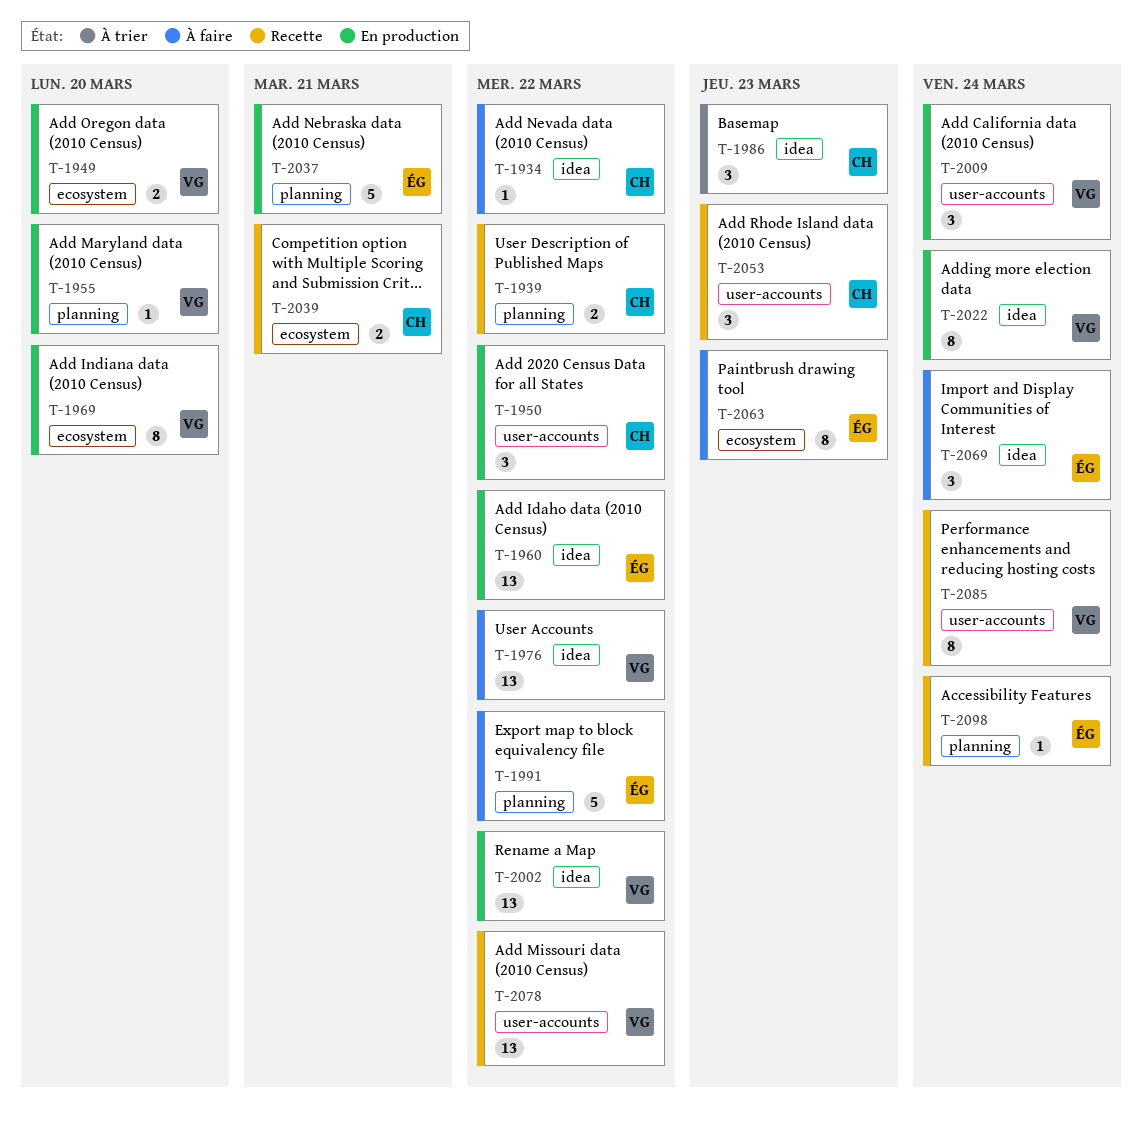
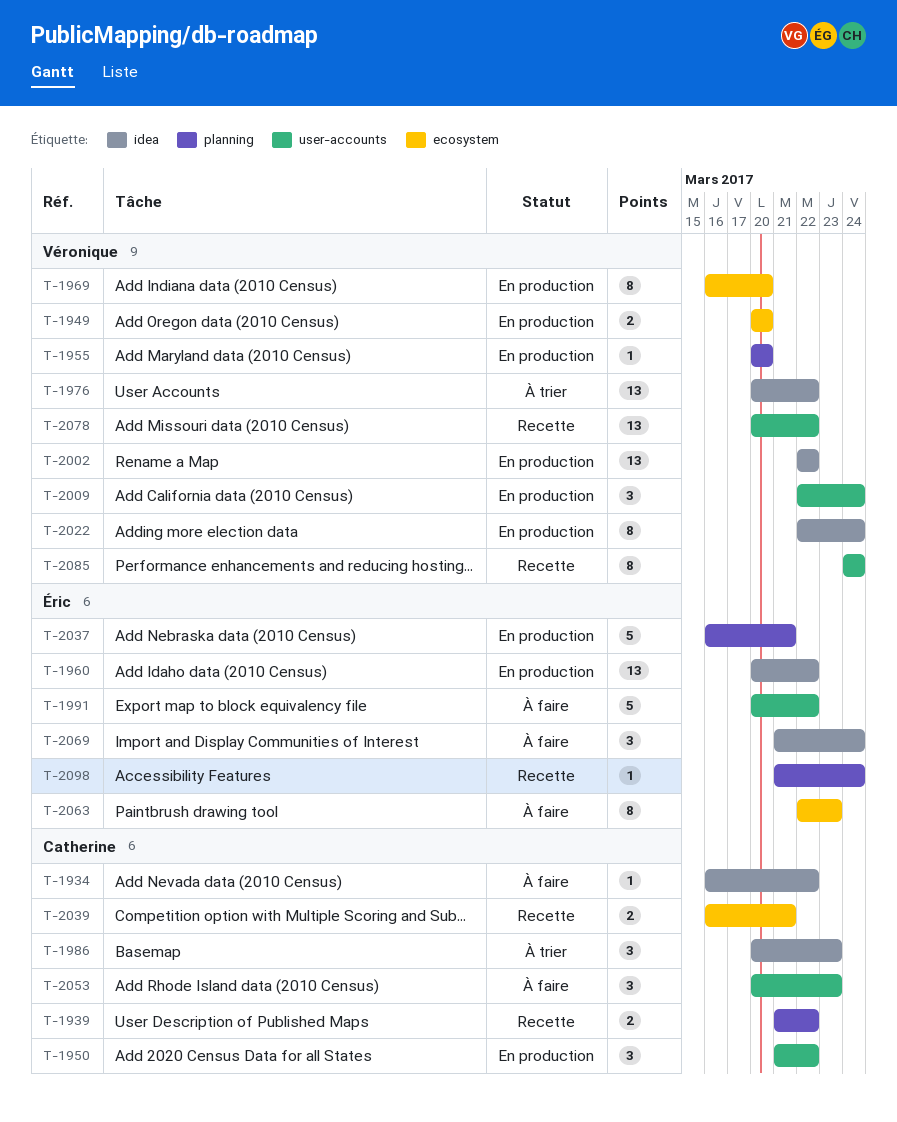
T-1976, status: À faire -> À trier
T-1991, label: planning -> user-accounts
T-2053, status: Recette -> À faire

